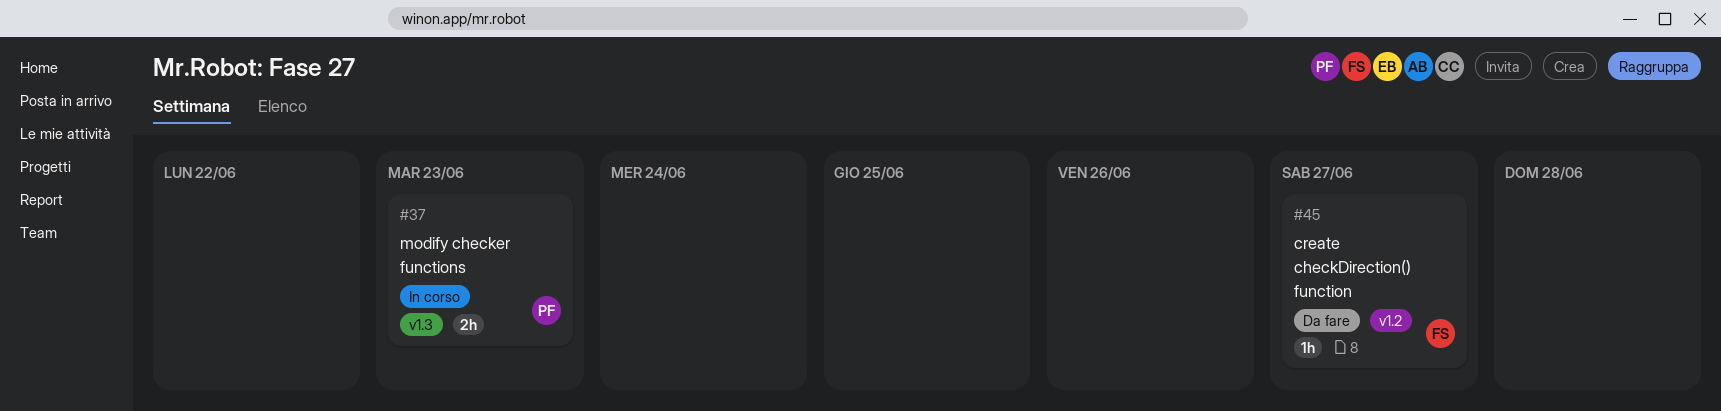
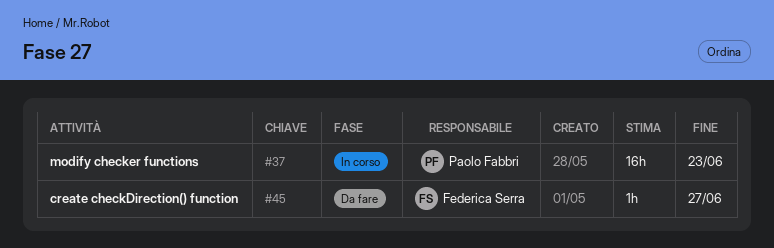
#37, estimate: 2h -> 16h

